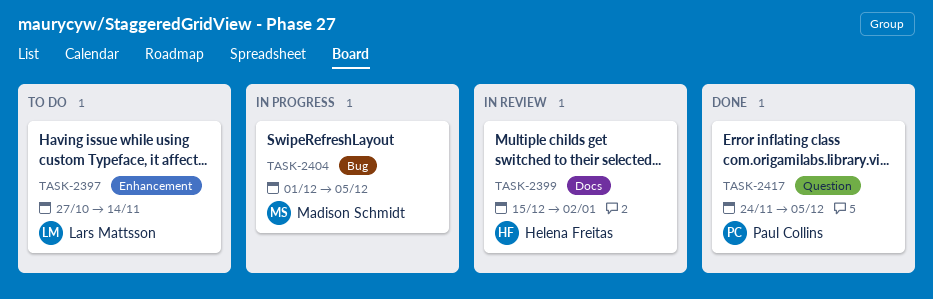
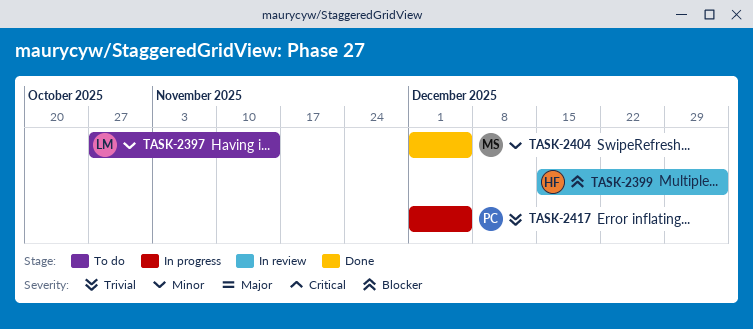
TASK-2404, status: In progress -> Done
TASK-2417, status: Done -> In progress
TASK-2417, start: Nov 24 -> Dec 1

